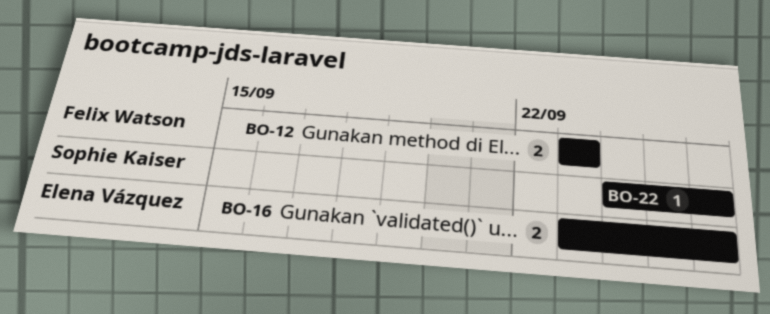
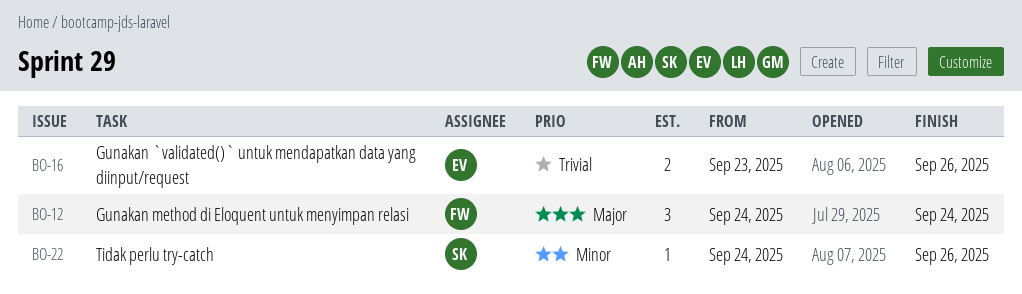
BO-12, estimate: 2 -> 3
BO-12, start: Sep 23 -> Sep 24
BO-12, due: Sep 23 -> Sep 24

